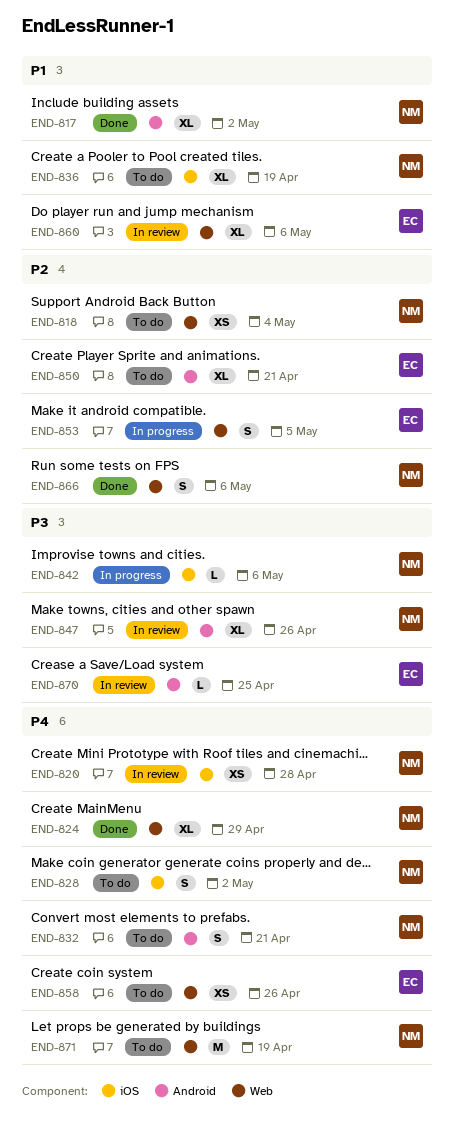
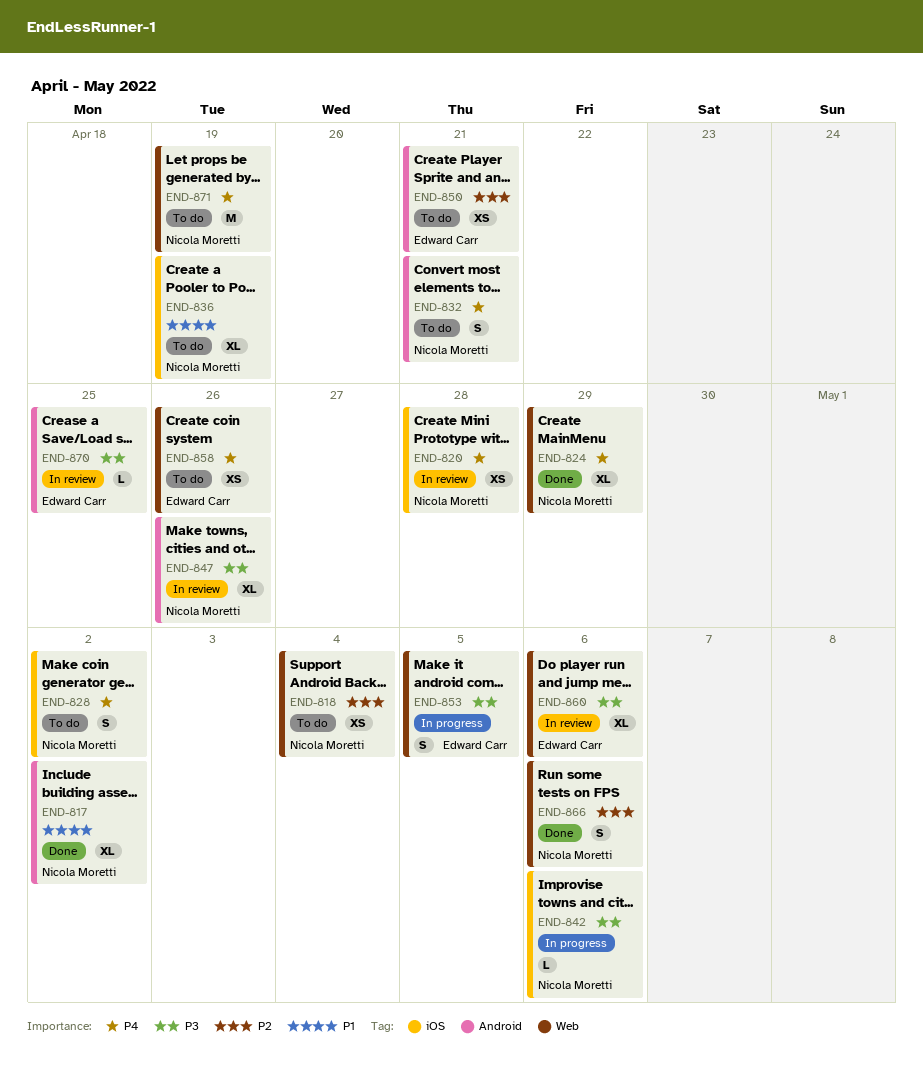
END-850, estimate: XL -> XS
END-853, priority: P2 -> P3
END-860, priority: P1 -> P3

